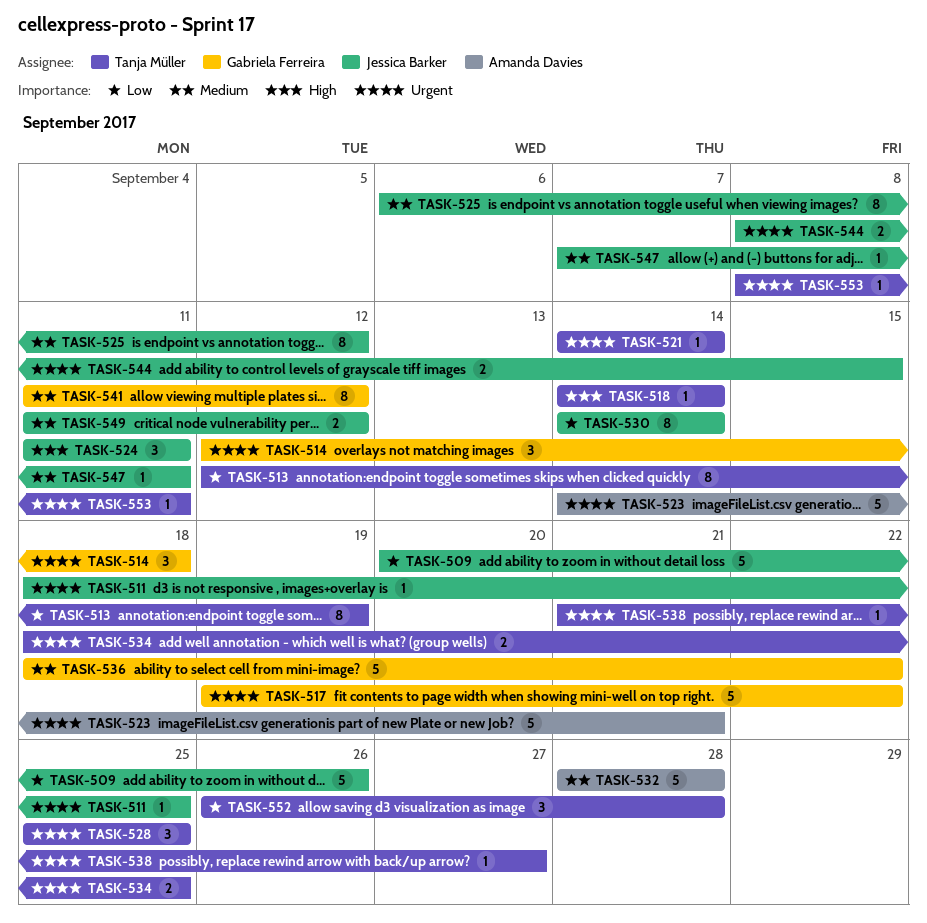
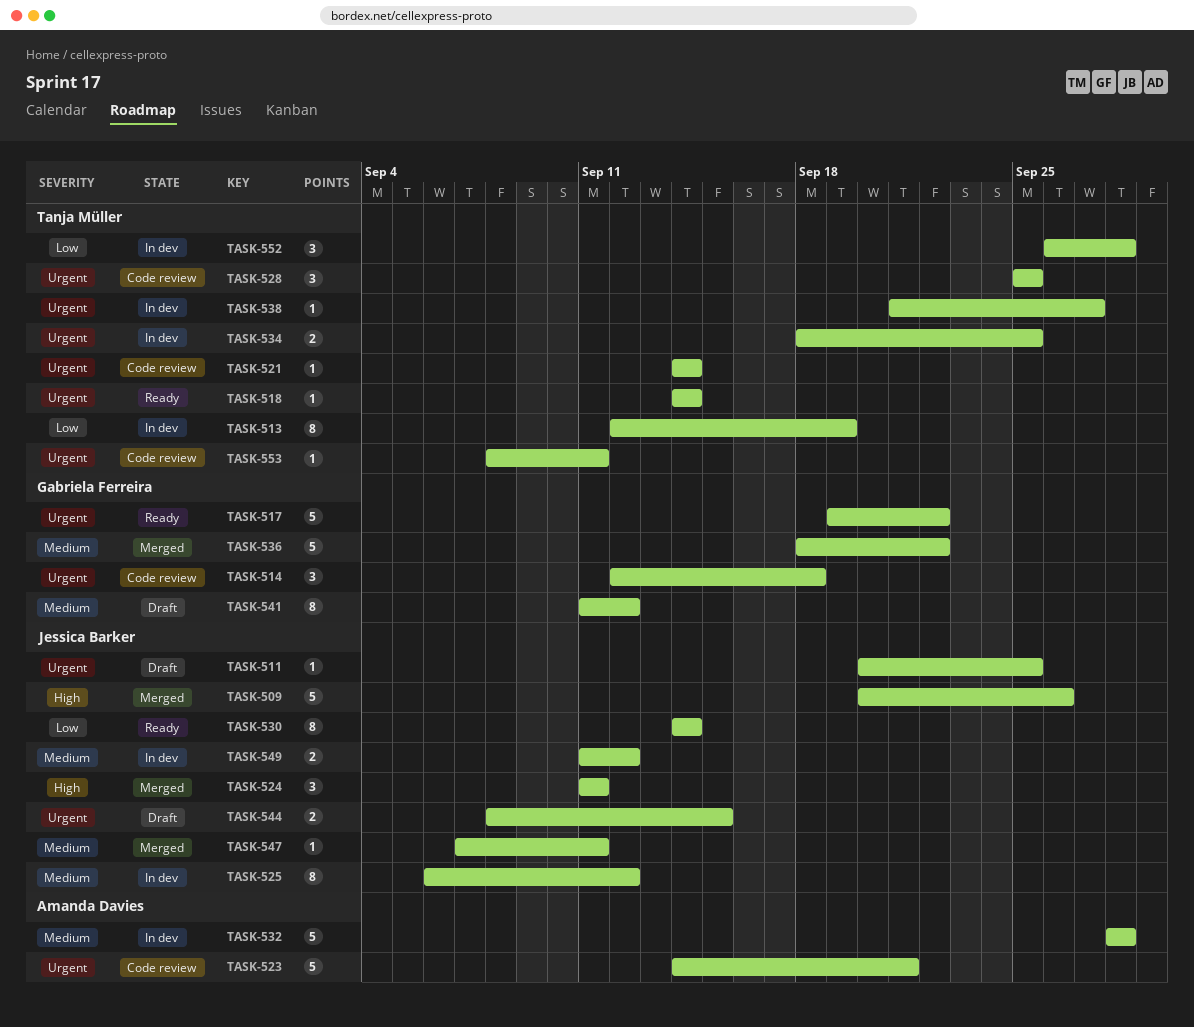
TASK-509, priority: Low -> High
TASK-511, start: Sep 18 -> Sep 20
TASK-518, priority: High -> Urgent

